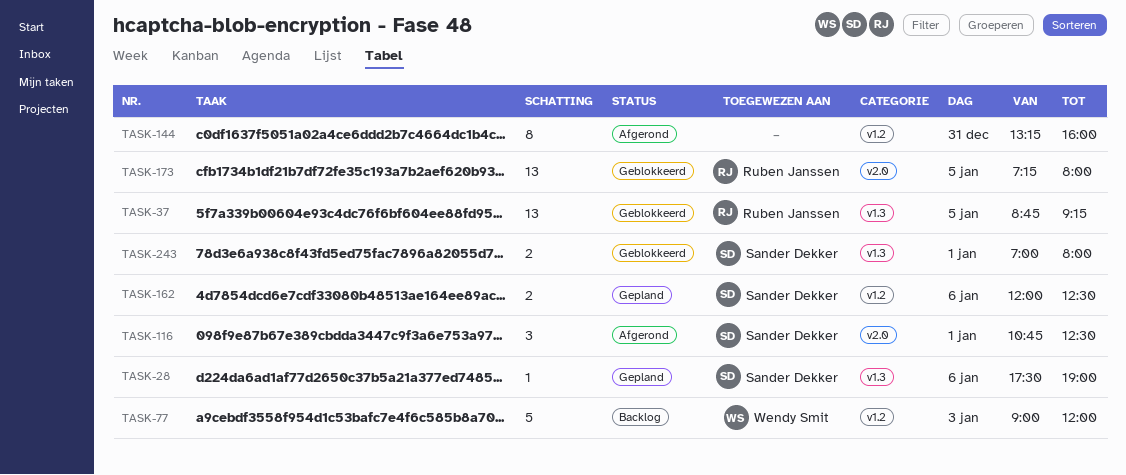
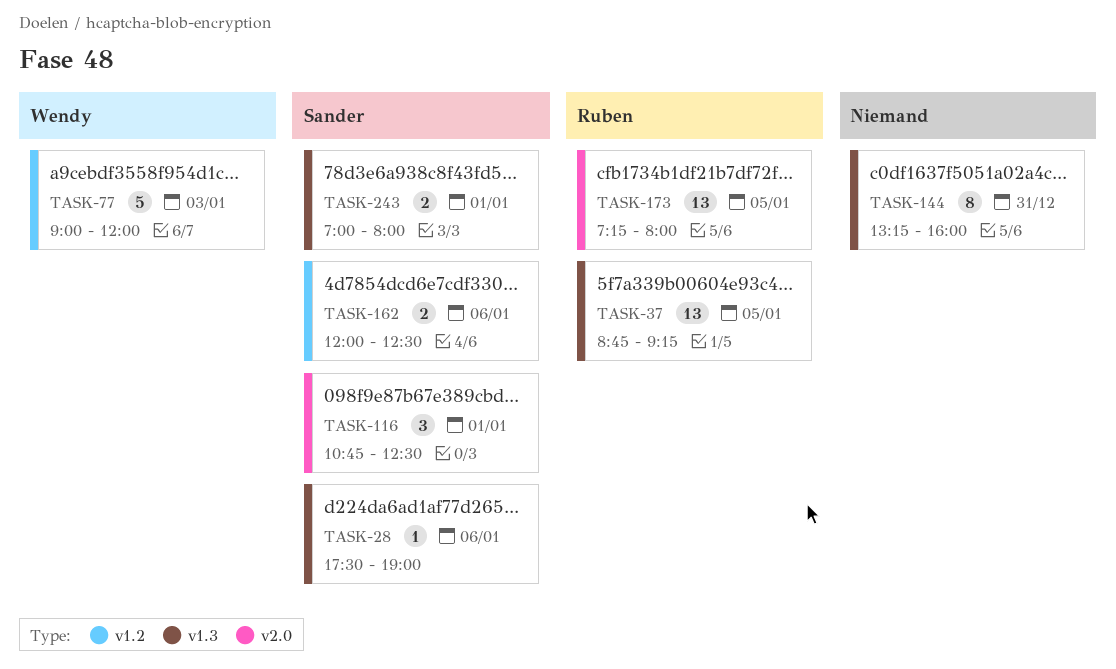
TASK-144, label: v1.2 -> v1.3

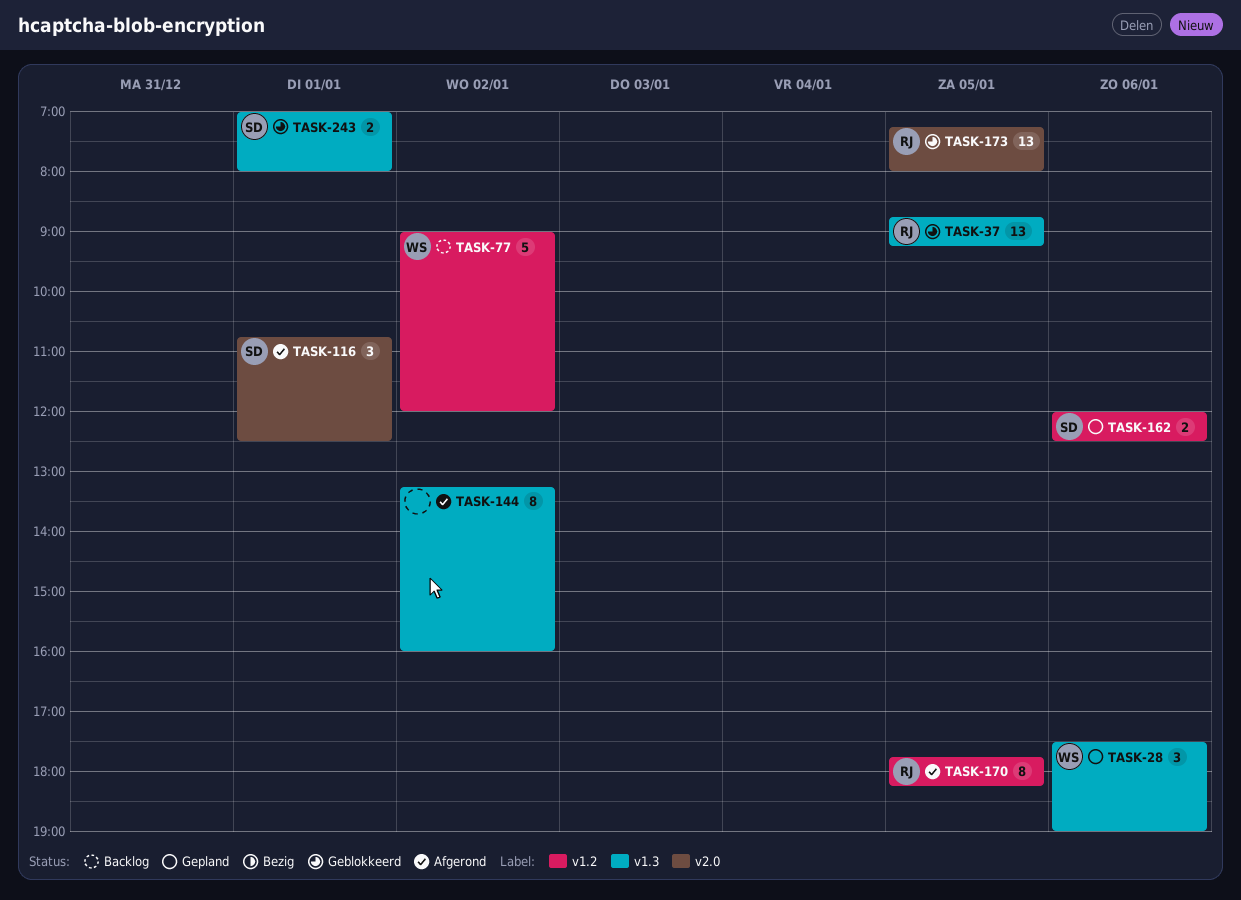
TASK-28, owner: Sander -> Wendy
TASK-28, estimate: 1 -> 3
TASK-77, day: Jan 3 -> Jan 2
TASK-144, day: Dec 31 -> Jan 2
TASK-170: none -> present

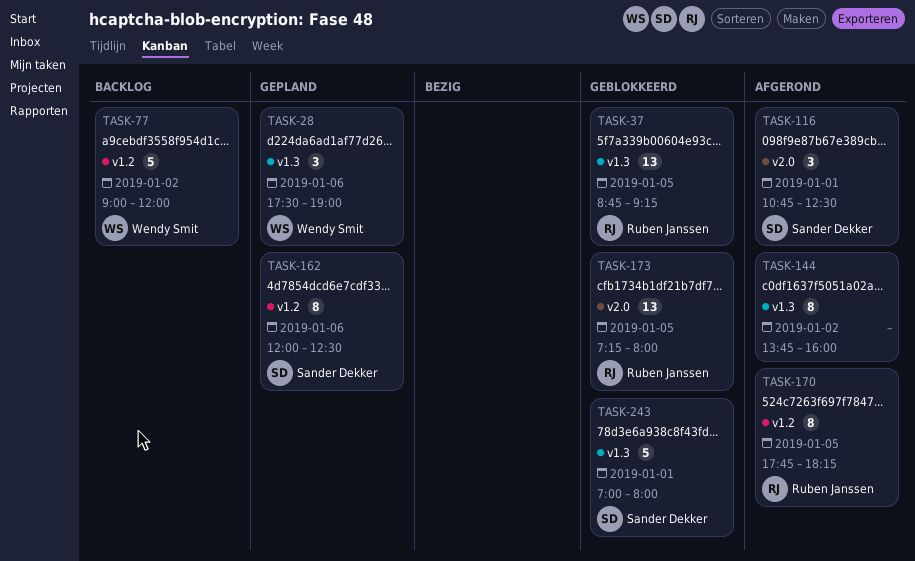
TASK-144, begins: 13:15 -> 13:45
TASK-162, estimate: 2 -> 8
TASK-243, estimate: 2 -> 5

